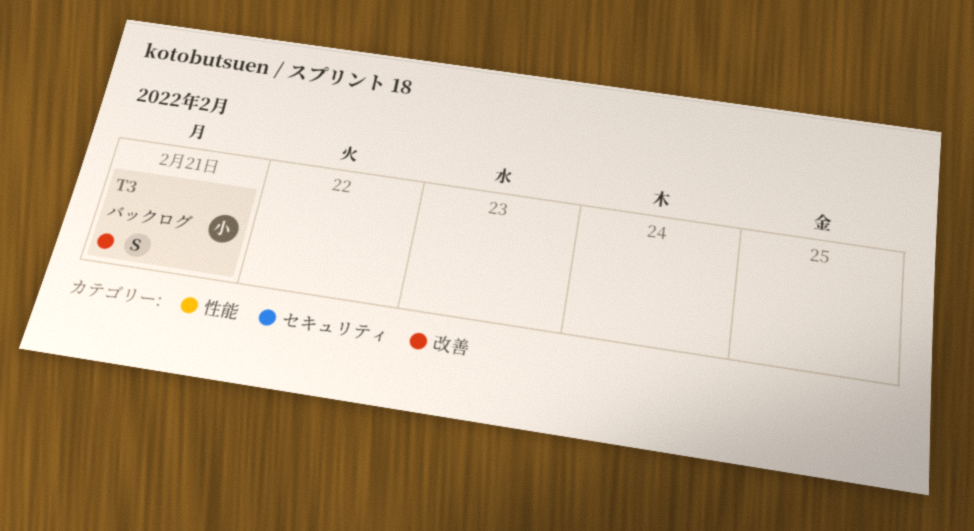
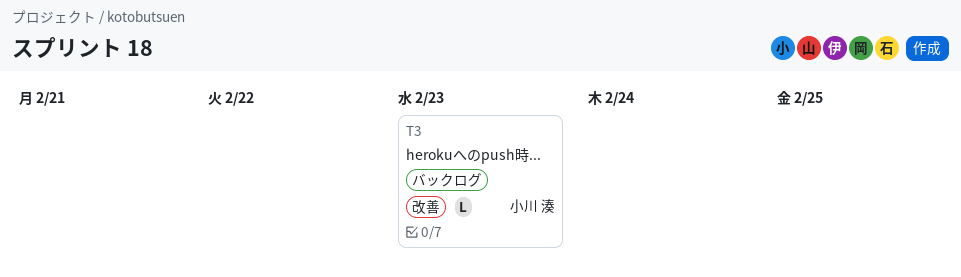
T3, estimate: S -> L
T3, due: Feb 21 -> Feb 23

